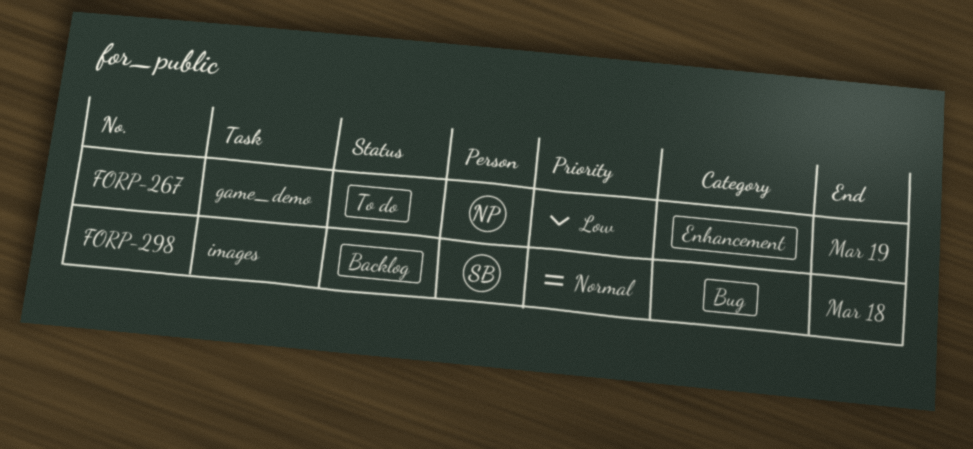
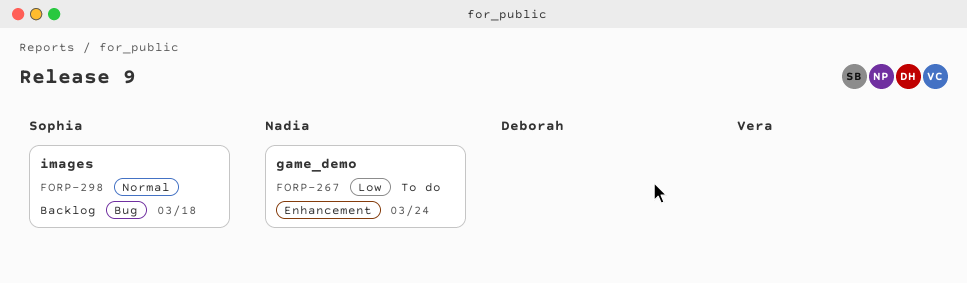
FORP-267, due: Mar 19 -> Mar 24

